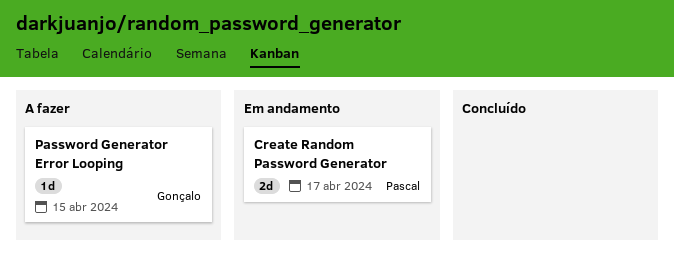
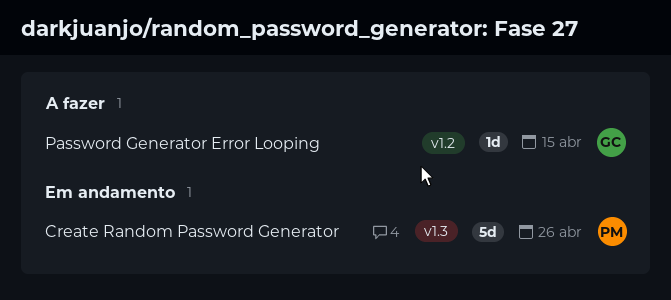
Create Random Password Generator, estimate: 2d -> 5d
Create Random Password Generator, due: Apr 17 -> Apr 26

